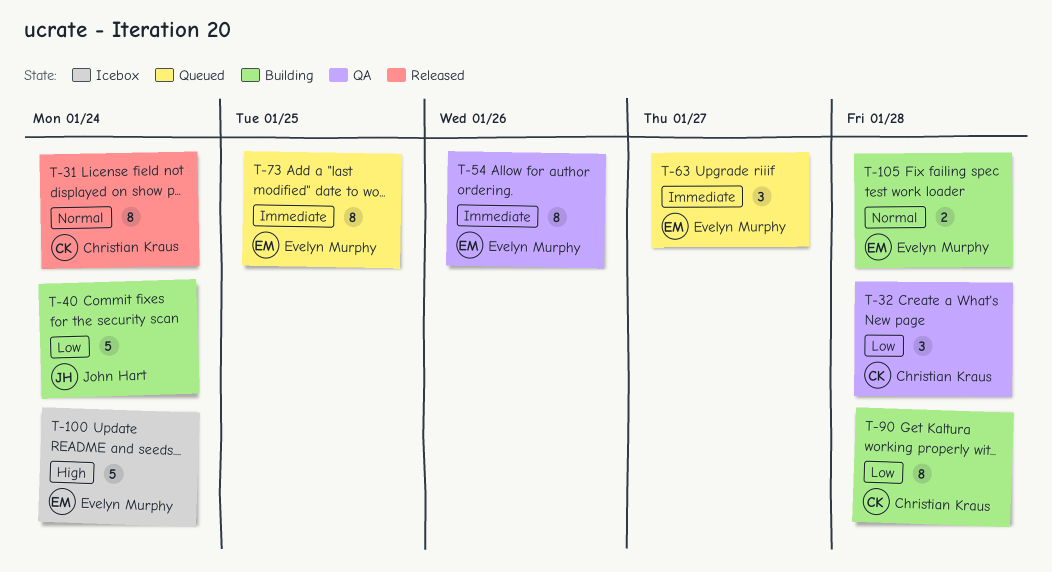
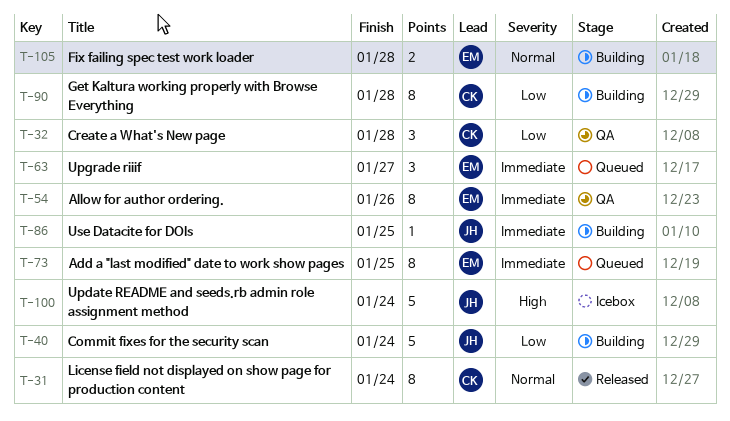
T-86: none -> present
T-100, owner: Evelyn Murphy -> John Hart

